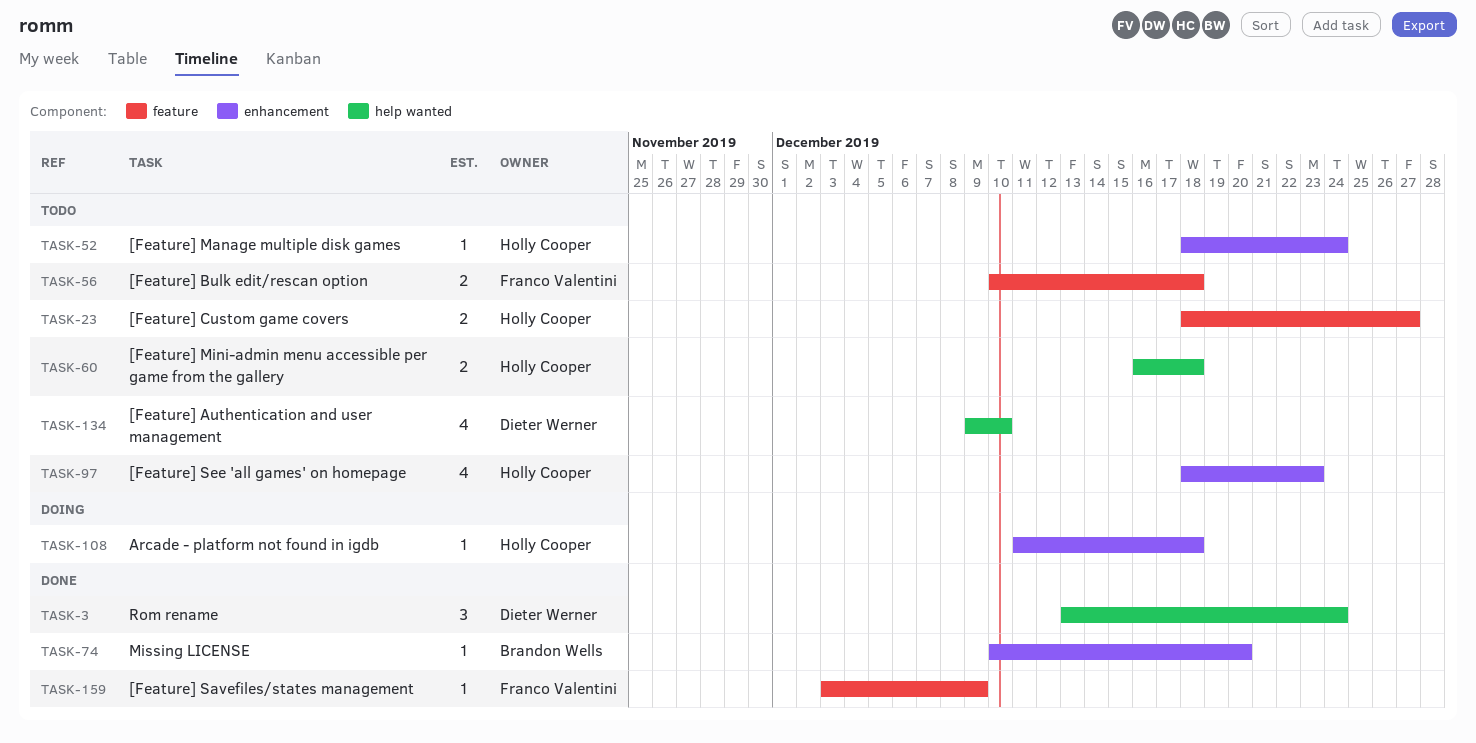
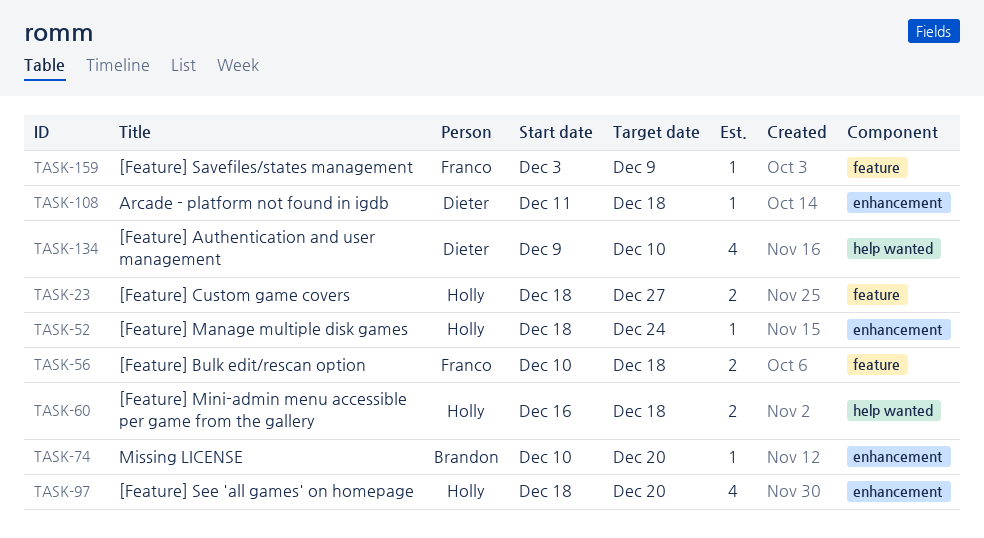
TASK-3: present -> none
TASK-97, due: Dec 23 -> Dec 20
TASK-108, owner: Holly Cooper -> Dieter Werner

